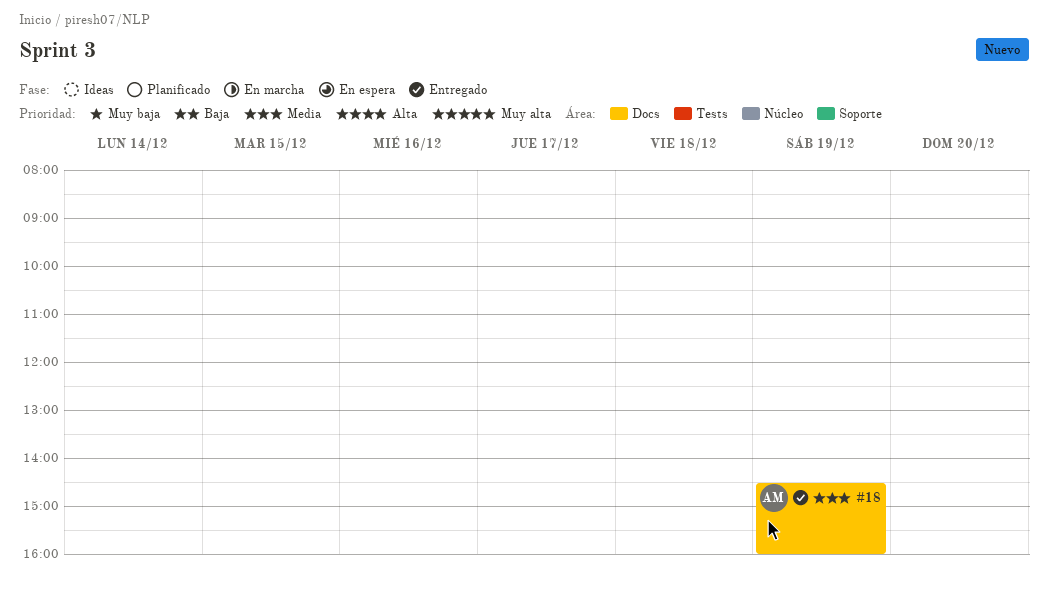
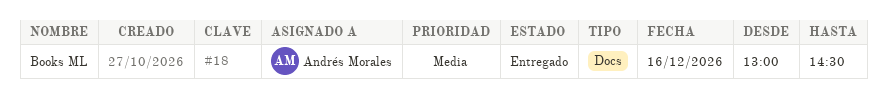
#18, day: Dec 19 -> Dec 16
#18, begins: 14:30 -> 13:00
#18, ends: 16:00 -> 14:30

